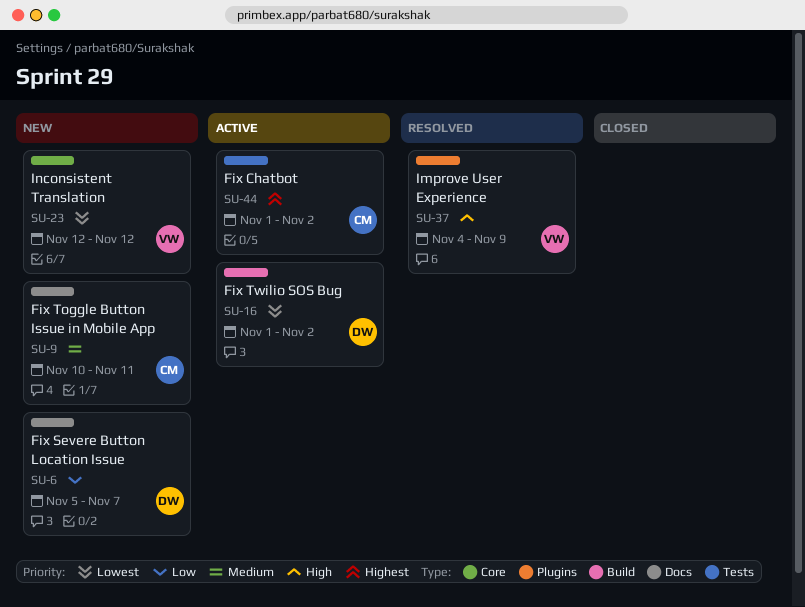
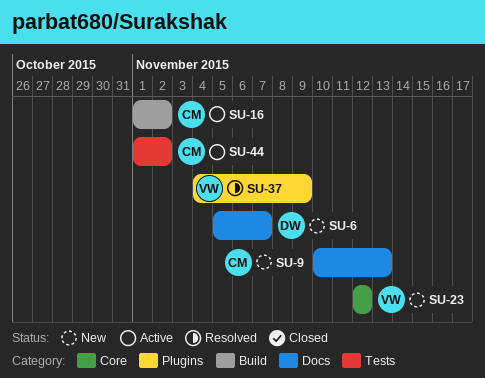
SU-9, due: Nov 11 -> Nov 13
SU-16, owner: DW -> CM

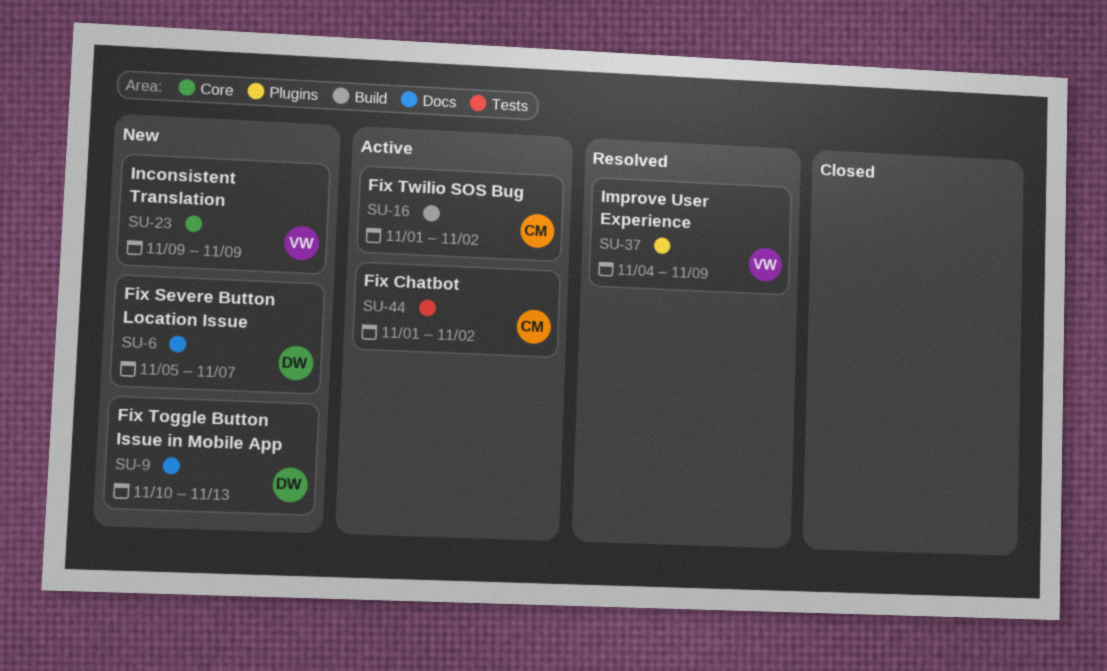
SU-9, owner: CM -> DW
SU-23, start: Nov 12 -> Nov 9
SU-23, due: Nov 12 -> Nov 9

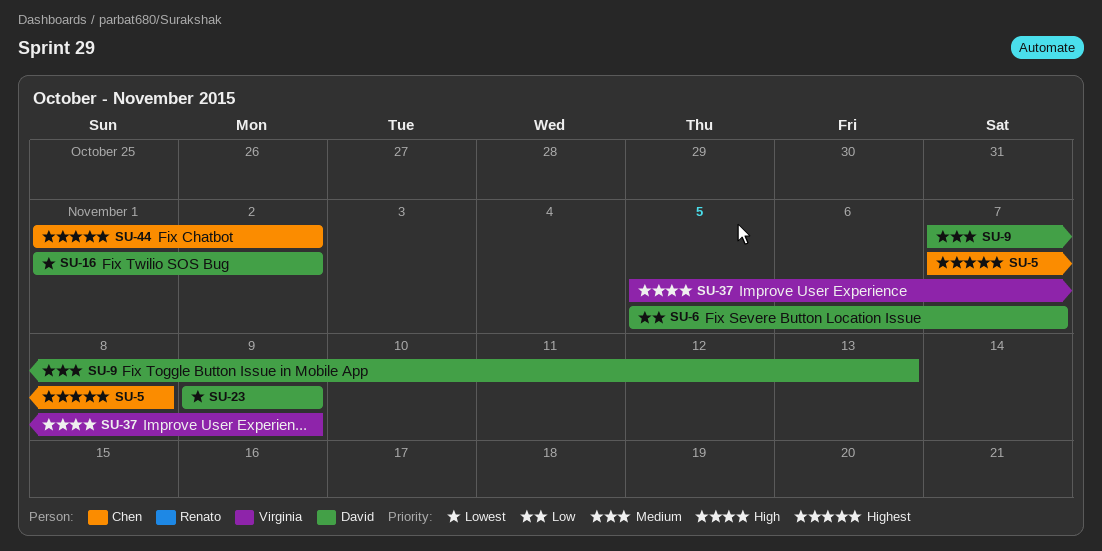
SU-5: none -> present
SU-9, start: Nov 10 -> Nov 7
SU-16, owner: Chen -> David
SU-23, owner: Virginia -> David
SU-37, start: Nov 4 -> Nov 5

